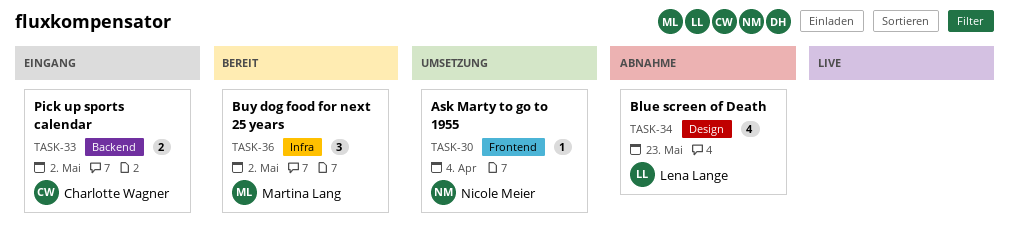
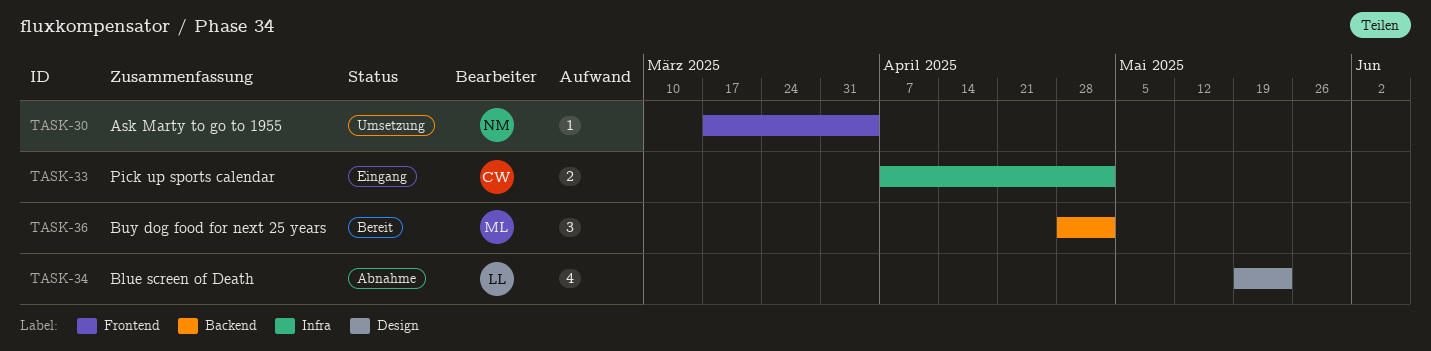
TASK-33, label: Backend -> Infra
TASK-36, label: Infra -> Backend

